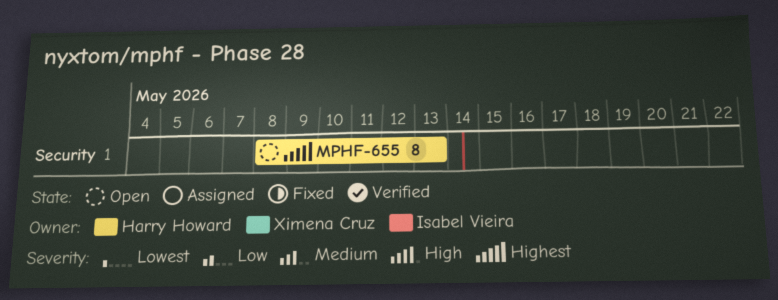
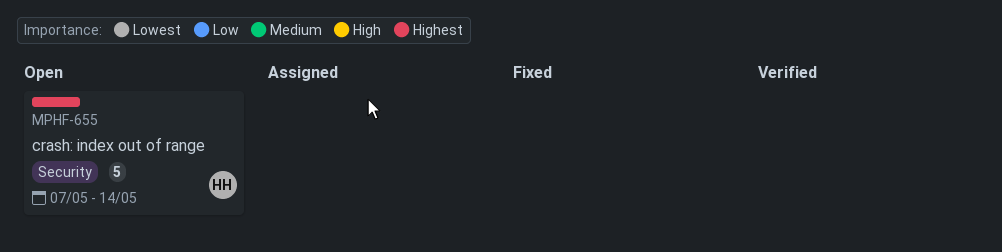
MPHF-655, estimate: 8 -> 5
MPHF-655, start: May 8 -> May 7
MPHF-655, due: May 13 -> May 14

